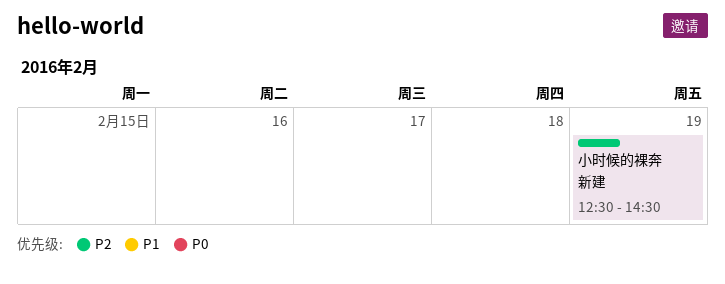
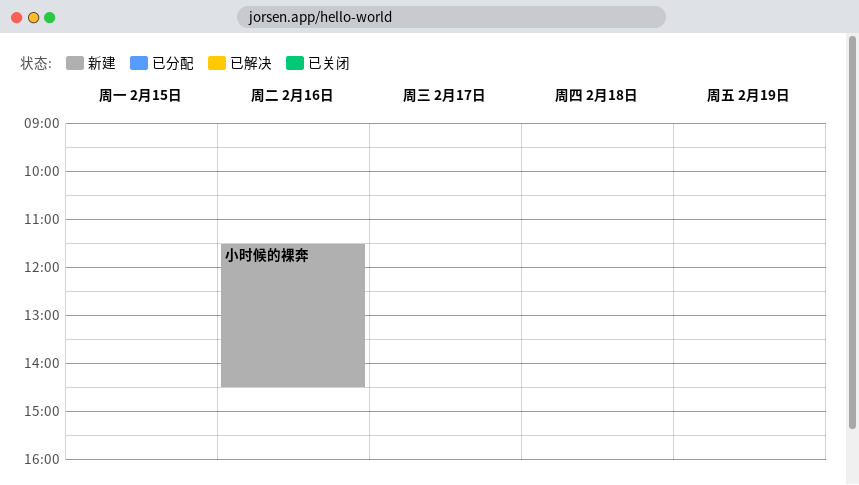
小时候的裸奔, day: Feb 19 -> Feb 16
小时候的裸奔, begins: 12:30 -> 11:30

